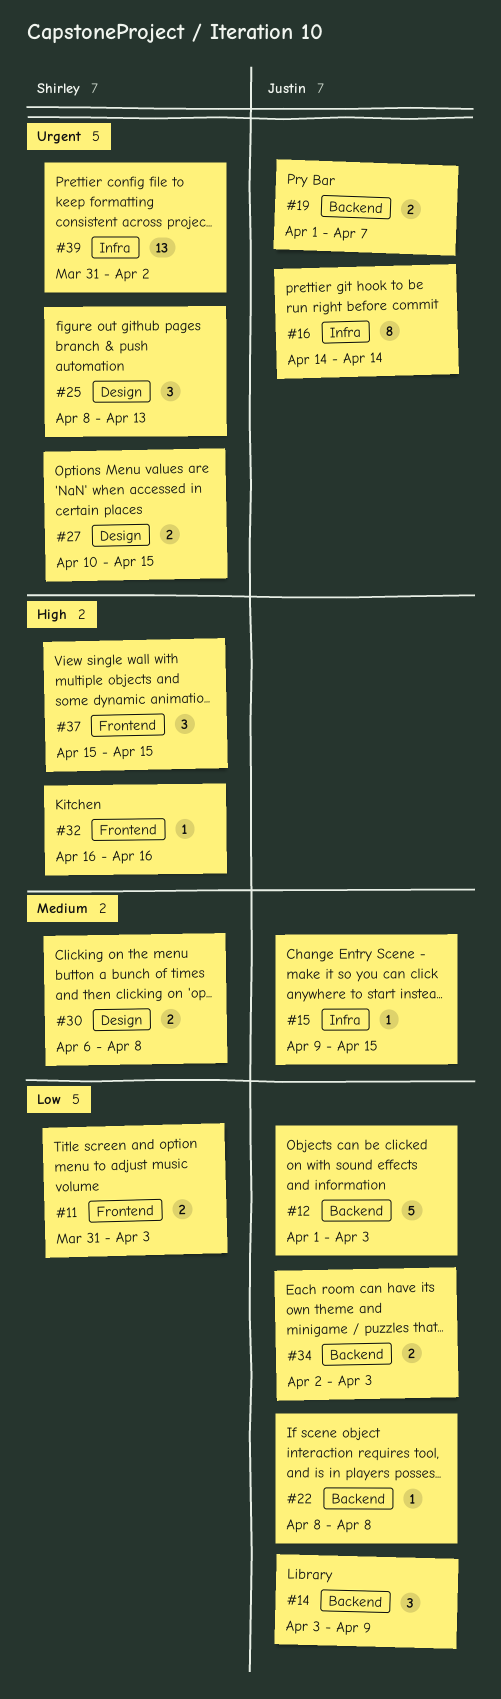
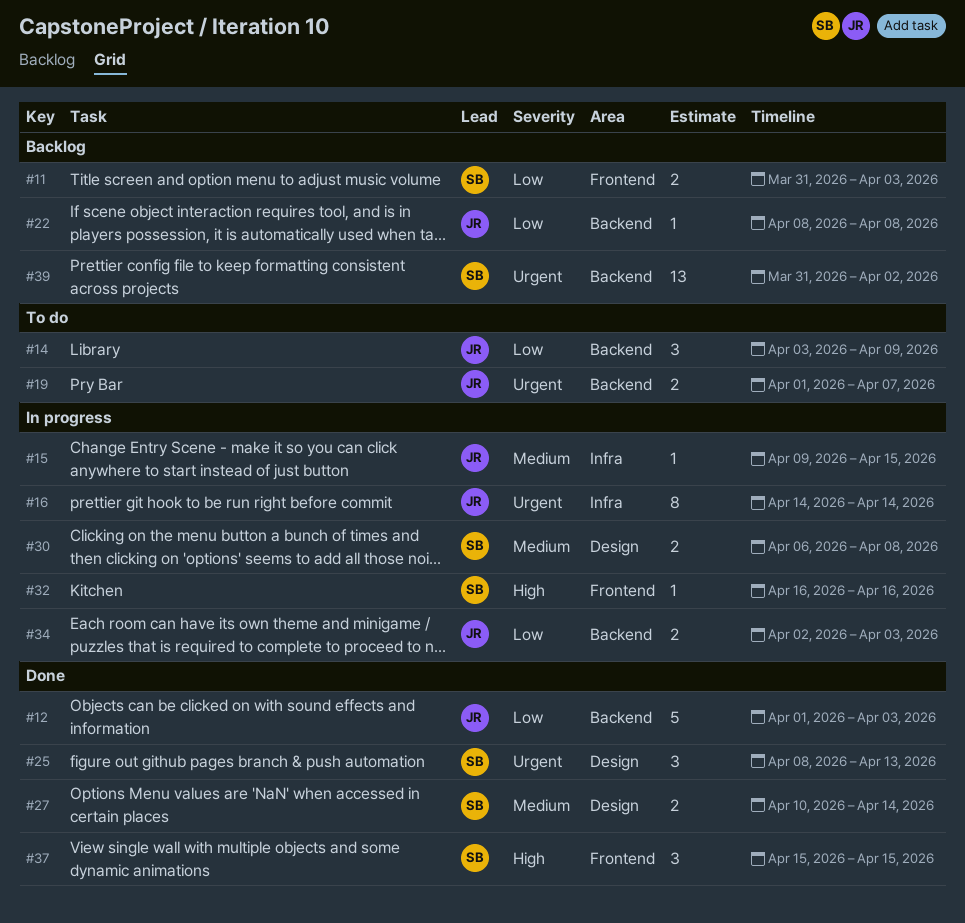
#27, priority: Urgent -> Medium
#27, due: Apr 15 -> Apr 14
#39, label: Infra -> Backend

